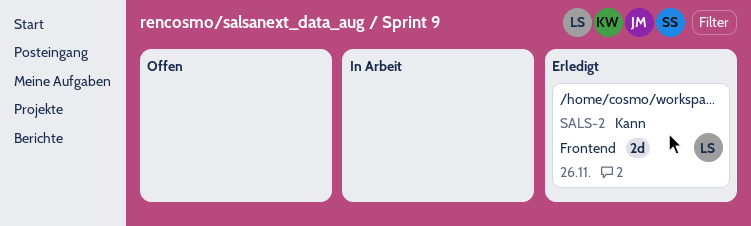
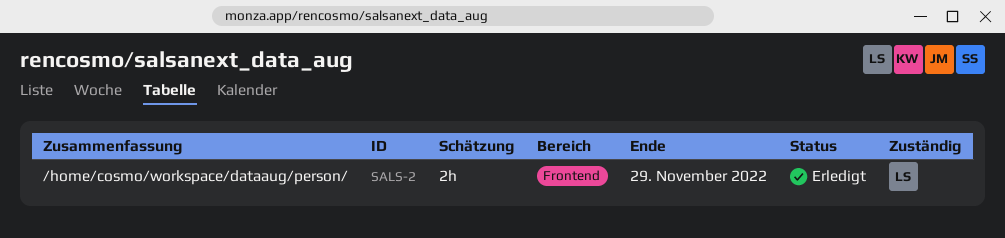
SALS-2, estimate: 2d -> 2h
SALS-2, due: Nov 26 -> Nov 29

